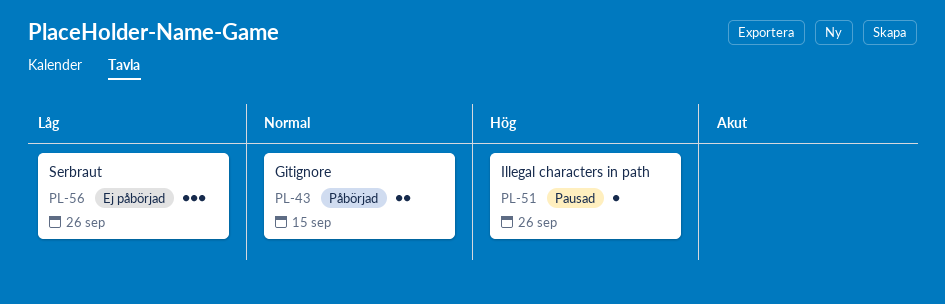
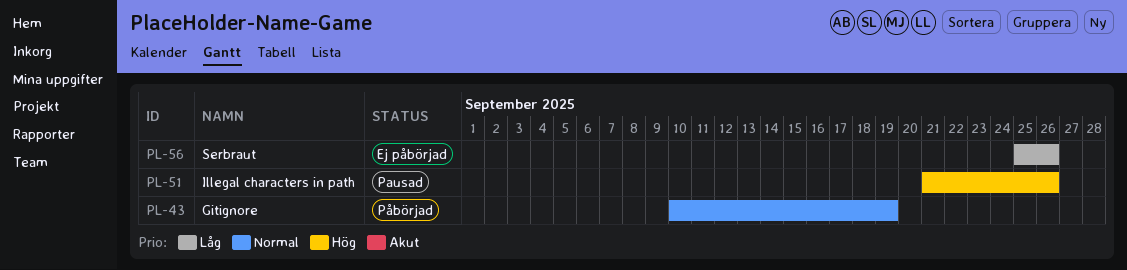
PL-43, due: Sep 15 -> Sep 19

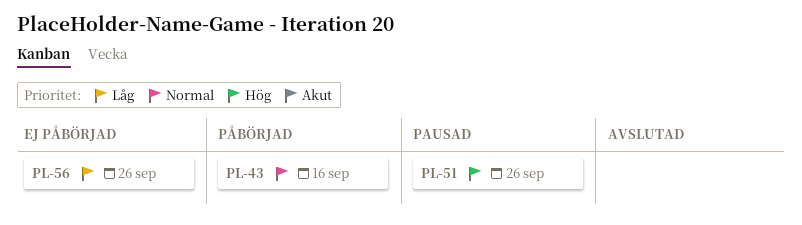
PL-43, due: Sep 19 -> Sep 16

